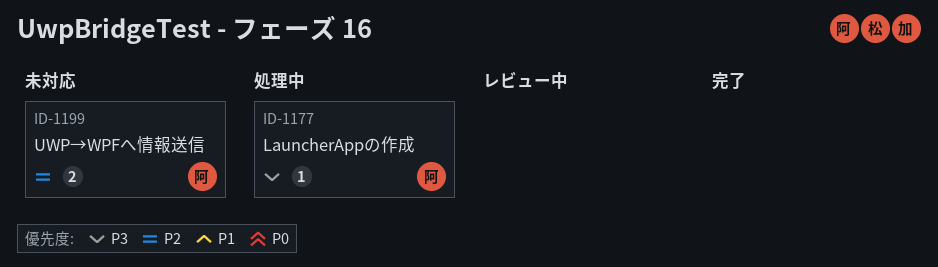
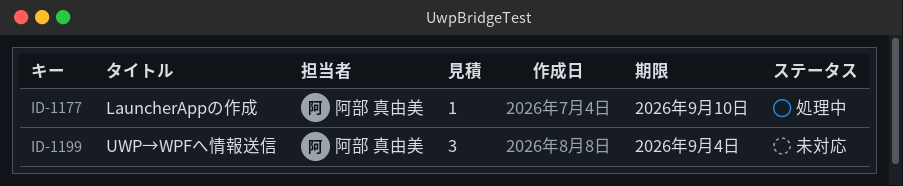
ID-1199, estimate: 2 -> 3

